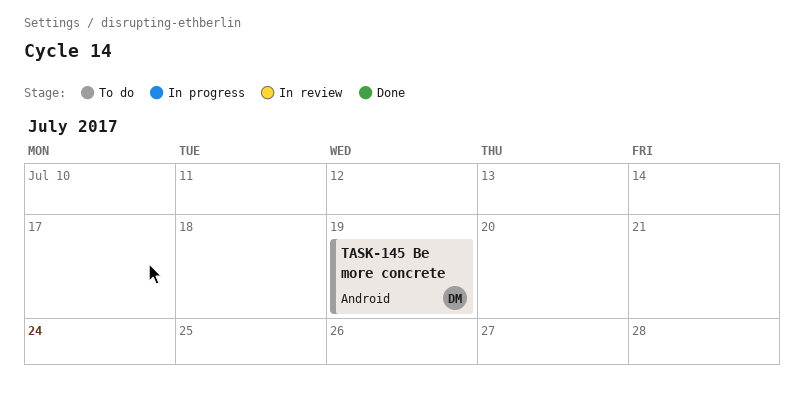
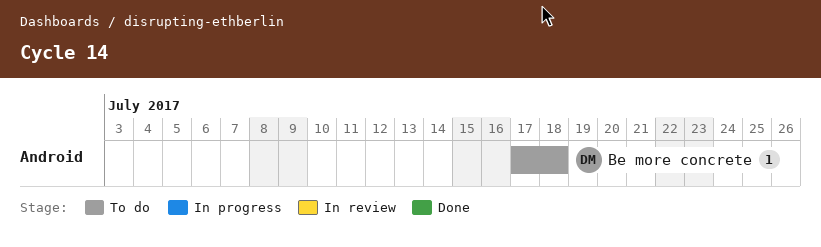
Be more concrete, due: Jul 19 -> Jul 18

